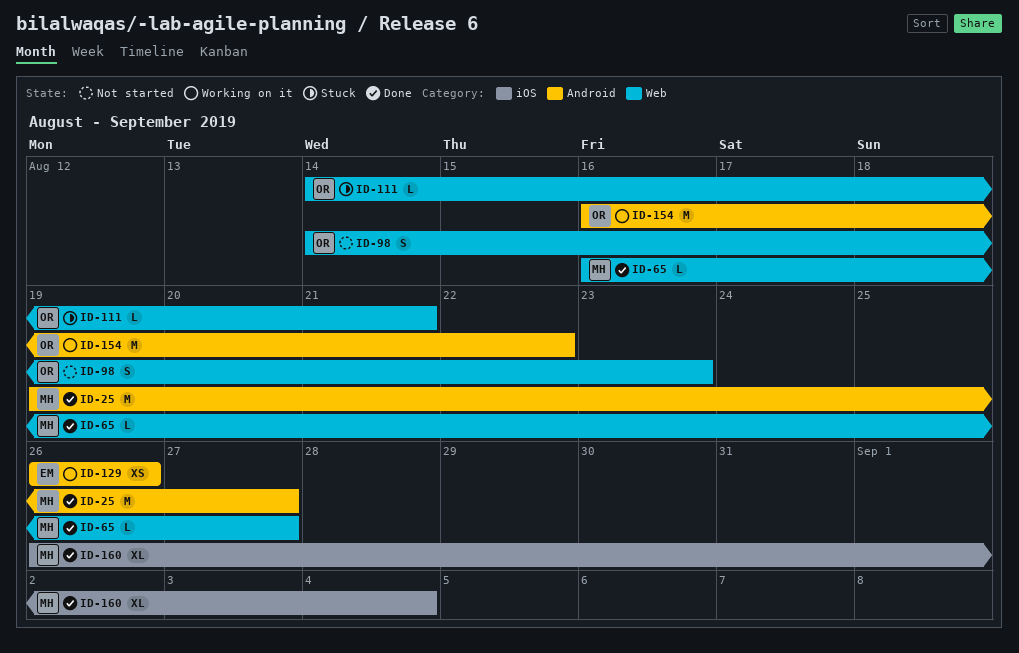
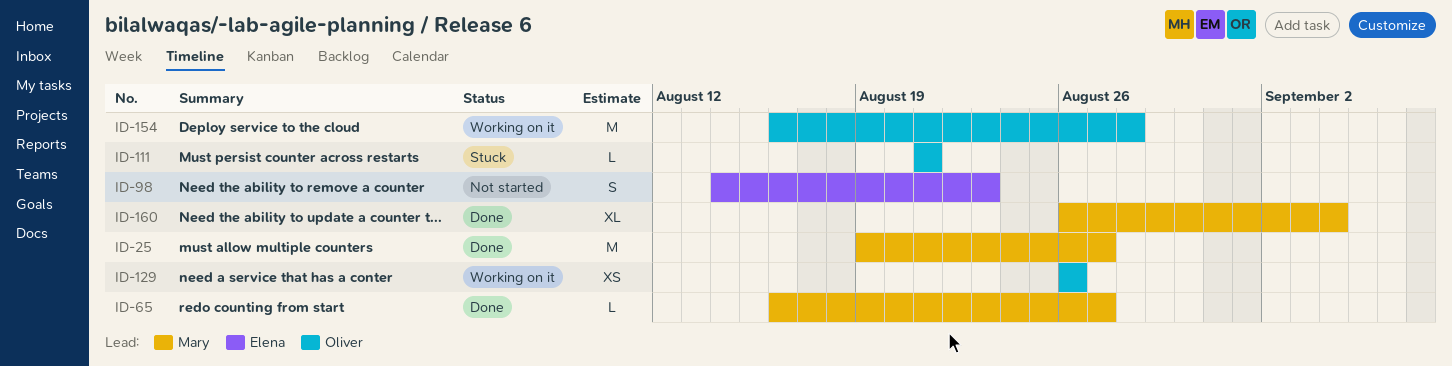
ID-98, owner: Oliver -> Elena
ID-111, start: Aug 14 -> Aug 21
ID-129, owner: Elena -> Oliver
ID-154, due: Aug 22 -> Aug 28

